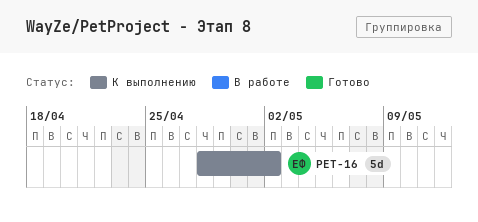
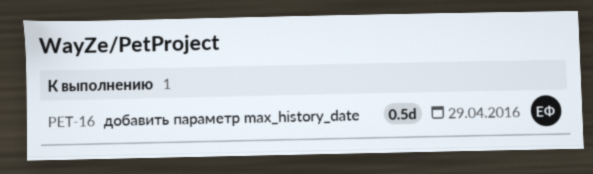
PET-16, estimate: 5d -> 0.5d
PET-16, due: May 2 -> Apr 29

